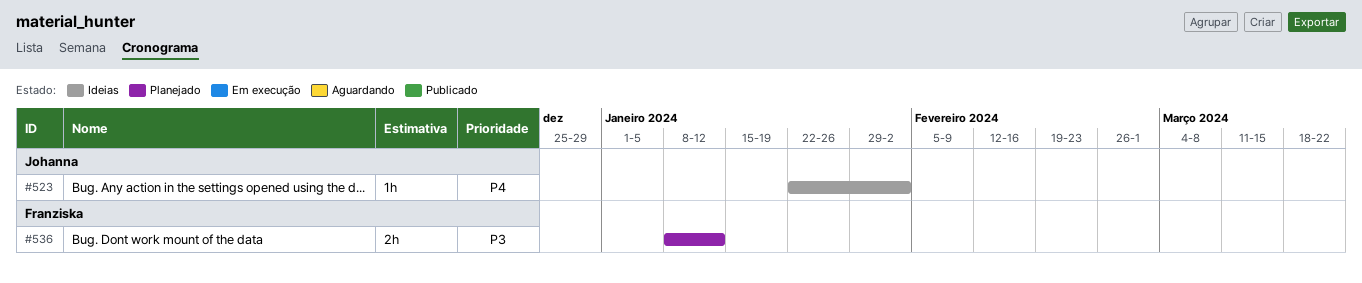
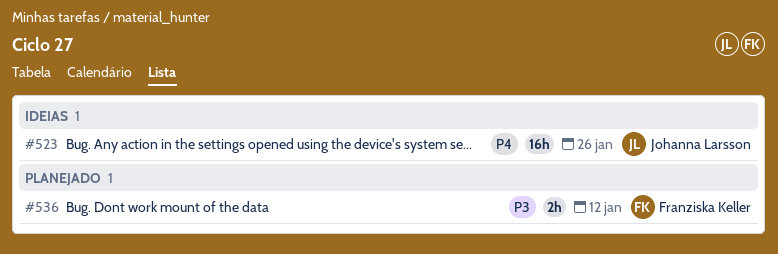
#523, estimate: 1h -> 16h
#523, due: Feb 2 -> Jan 26

